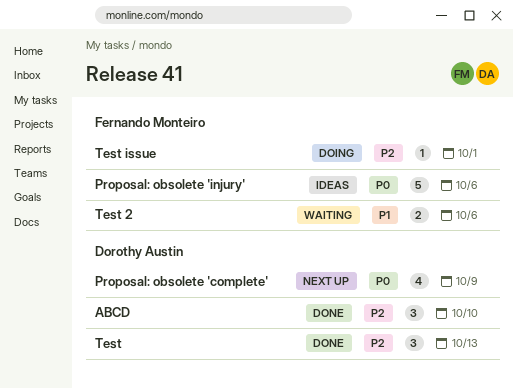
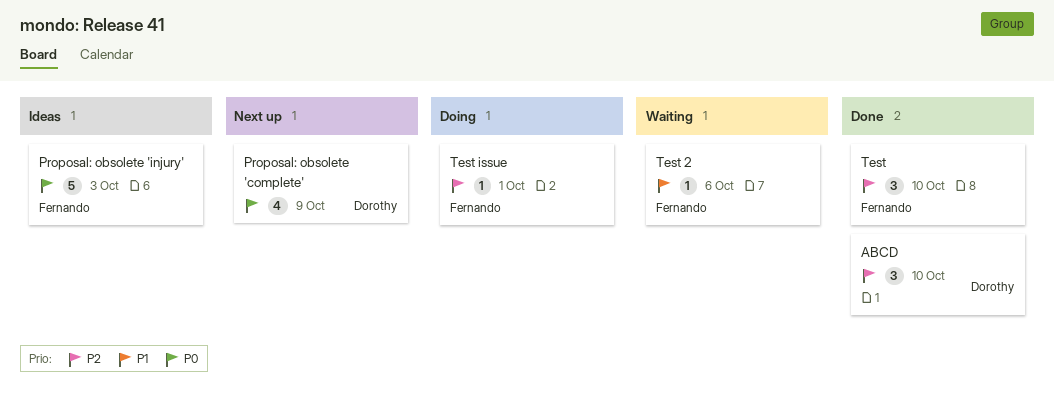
Proposal: obsolete 'injury', due: Oct 6 -> Oct 3
Test, owner: Dorothy Austin -> Fernando Monteiro
Test, due: Oct 13 -> Oct 10
Test 2, estimate: 2 -> 1

